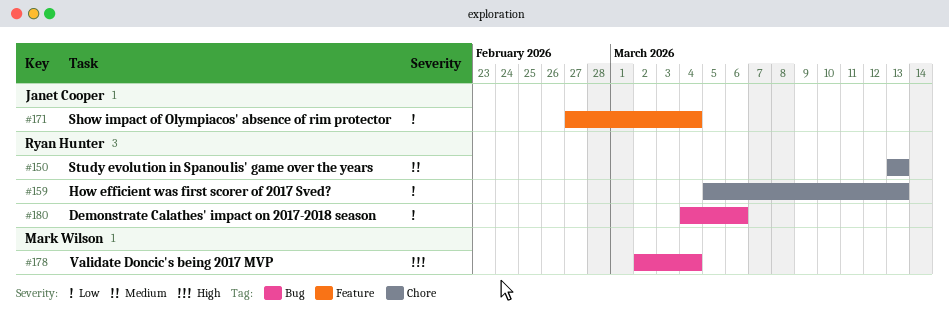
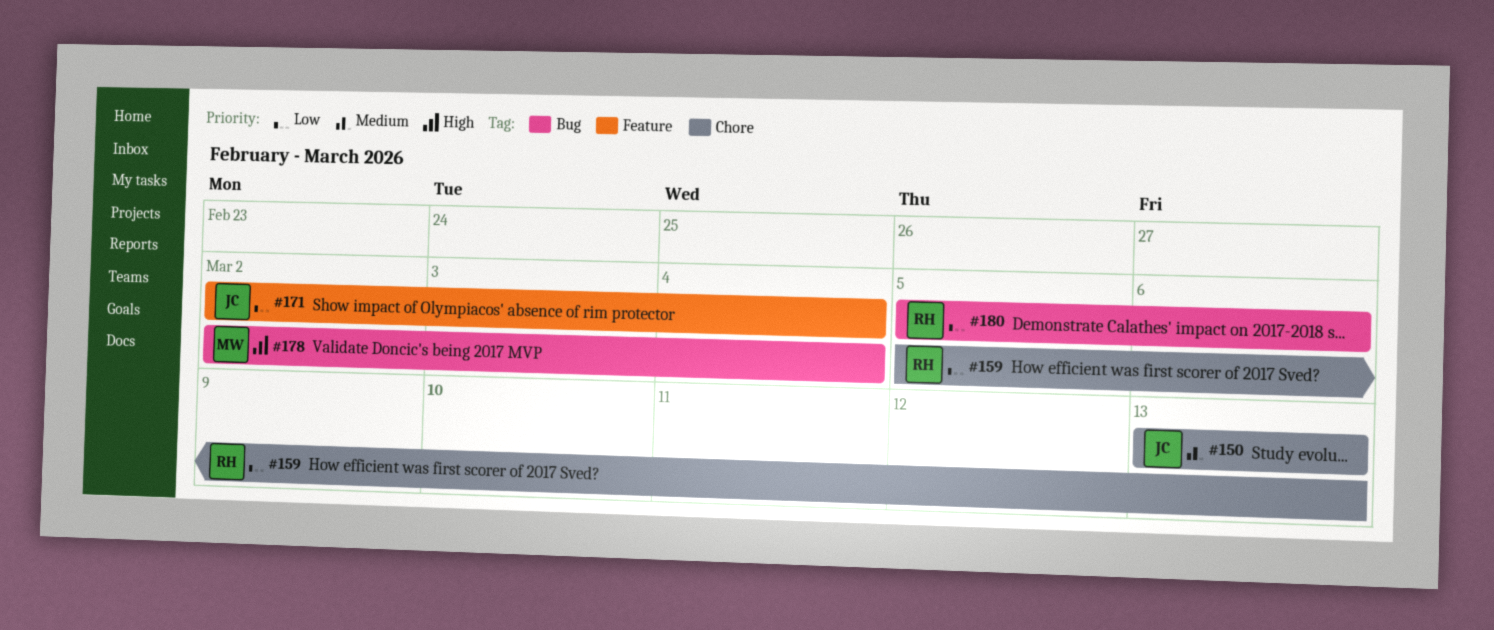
#150, owner: Ryan Hunter -> Janet Cooper
#171, start: Feb 27 -> Mar 2
#180, start: Mar 4 -> Mar 5

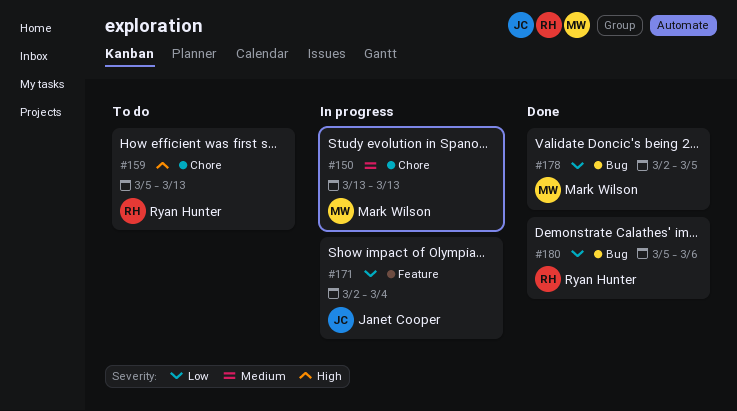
#150, owner: Janet Cooper -> Mark Wilson
#159, priority: Low -> High
#178, priority: High -> Low
#178, due: Mar 4 -> Mar 5

